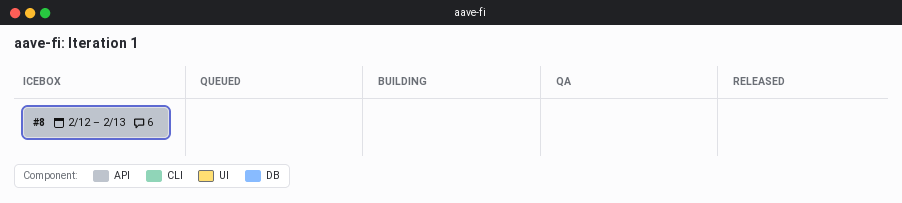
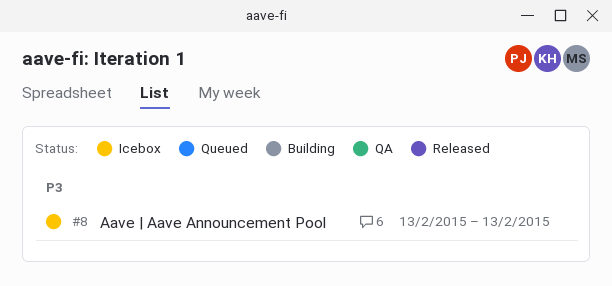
#8, start: Feb 12 -> Feb 13

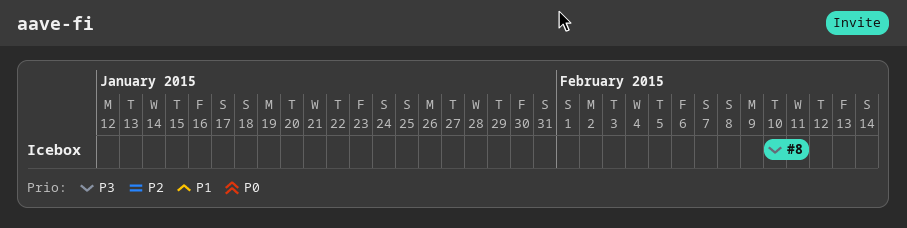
#8, start: Feb 13 -> Feb 10
#8, due: Feb 13 -> Feb 11

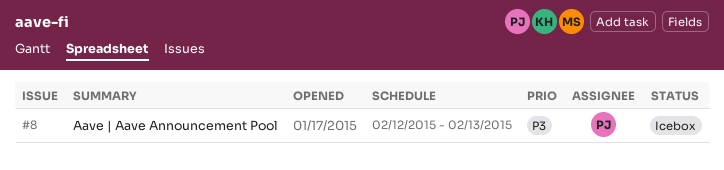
#8, start: Feb 10 -> Feb 12
#8, due: Feb 11 -> Feb 13

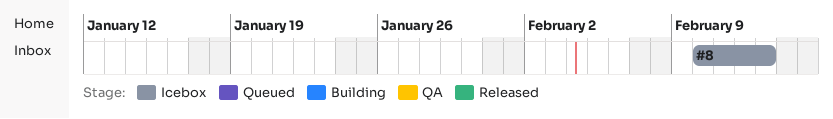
#8, start: Feb 12 -> Feb 10

